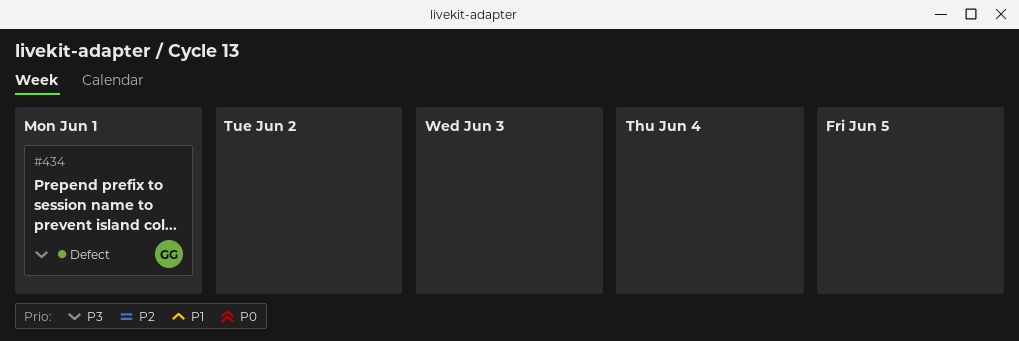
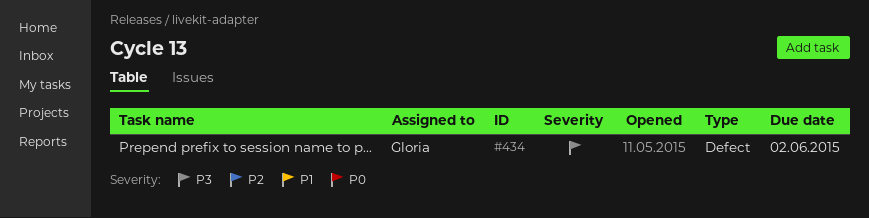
#434, due: Jun 1 -> Jun 2

